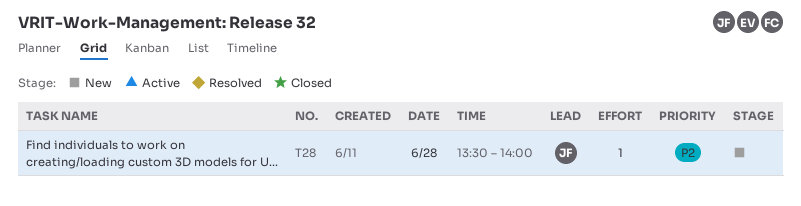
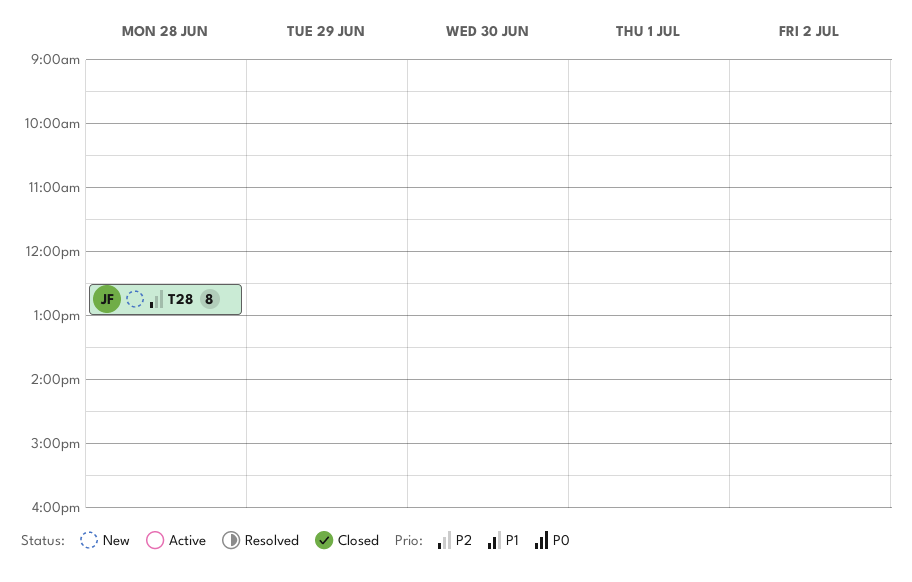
T28, estimate: 1 -> 8
T28, begins: 13:30 -> 12:30
T28, ends: 14:00 -> 13:00

